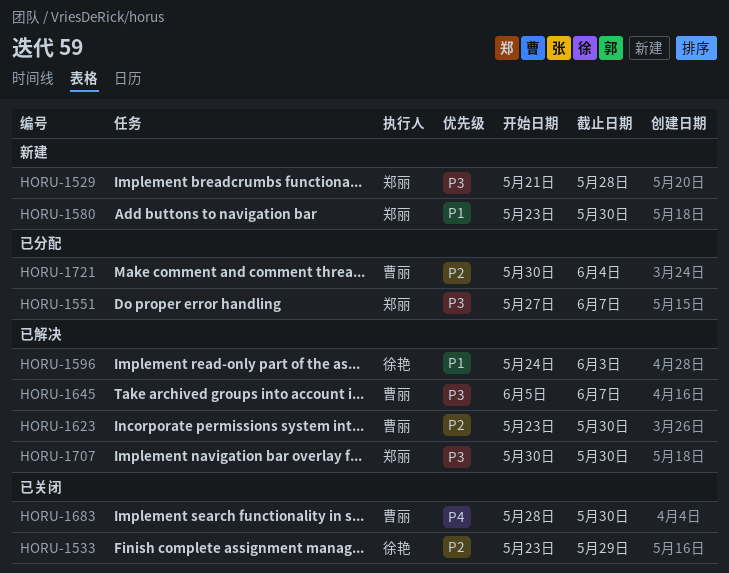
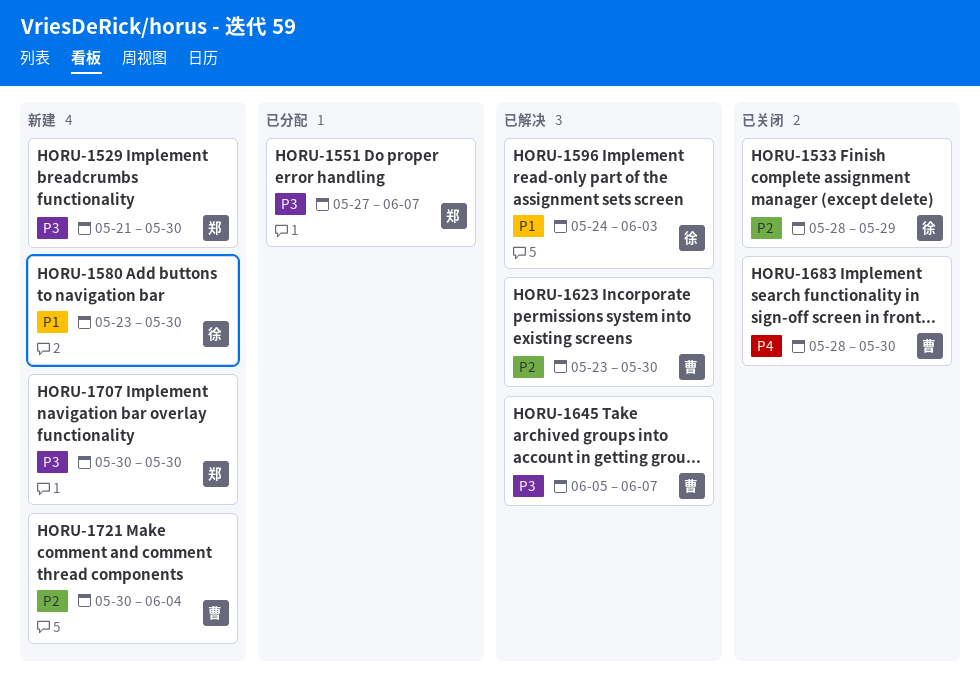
HORU-1529, due: May 28 -> May 30
HORU-1533, start: May 23 -> May 28
HORU-1580, owner: 郑丽 -> 徐艳
HORU-1707, status: 已解决 -> 新建
HORU-1721, status: 已分配 -> 新建

